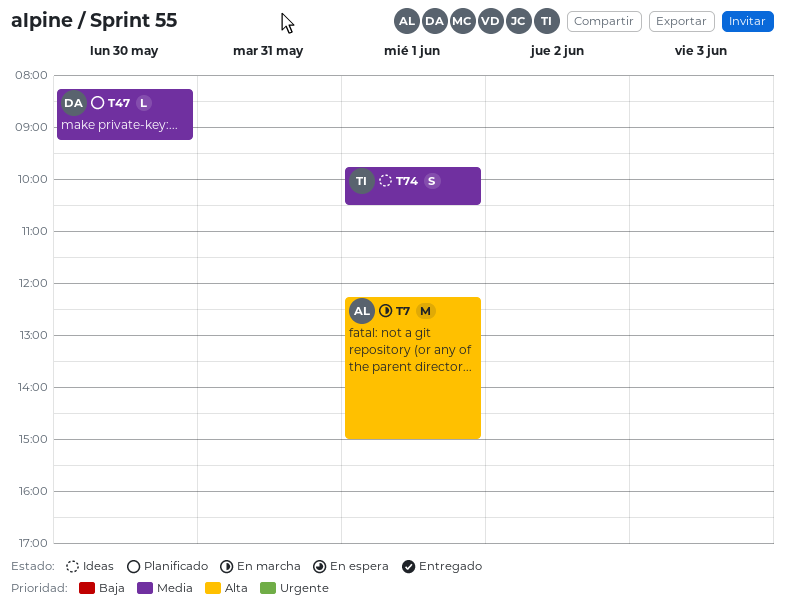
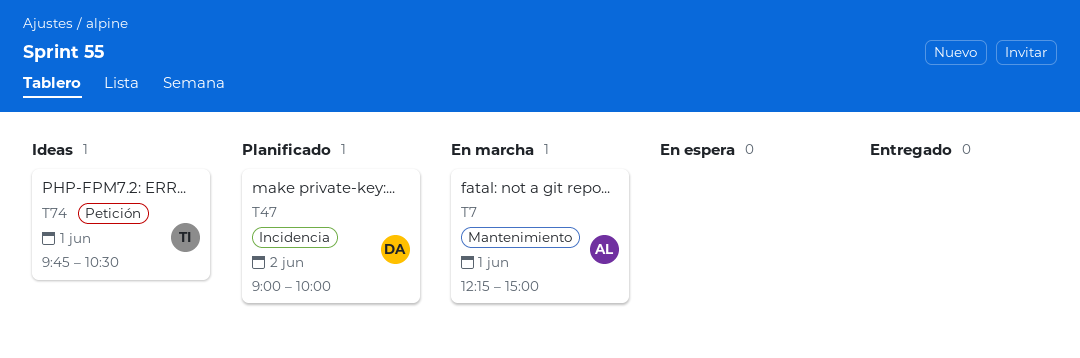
T47, day: May 30 -> Jun 2
T47, begins: 08:15 -> 09:00
T47, ends: 09:15 -> 10:00

